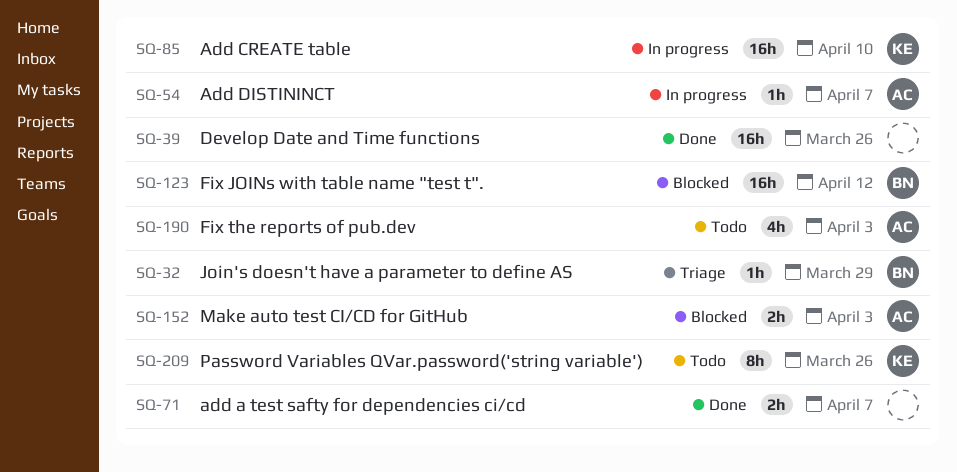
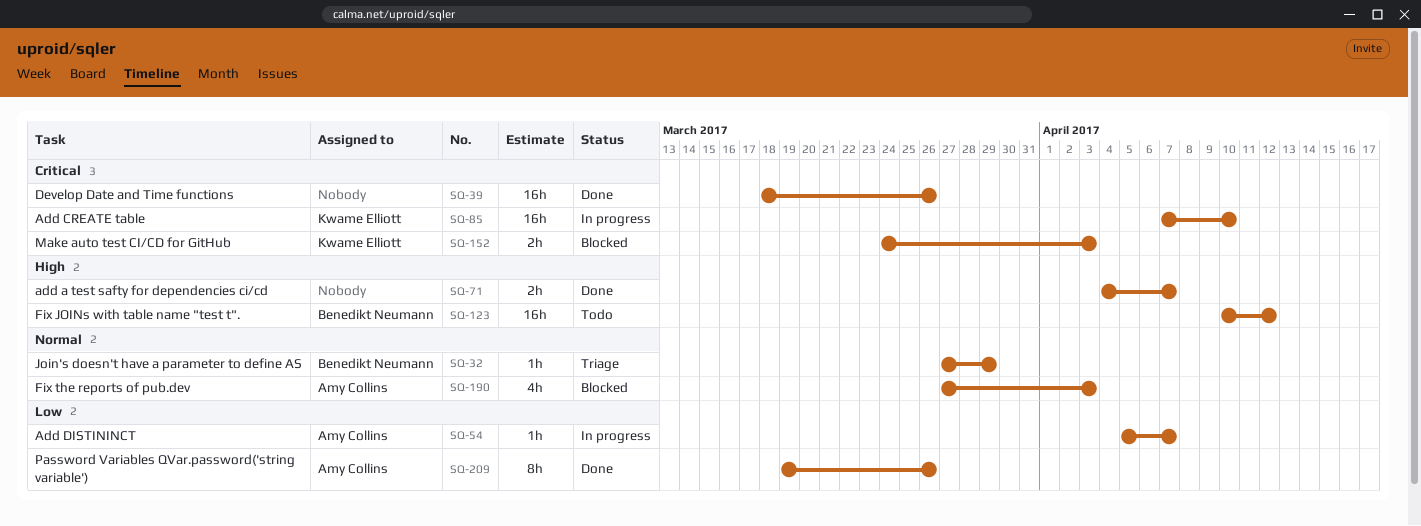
SQ-123, status: Blocked -> Todo
SQ-152, owner: Amy Collins -> Kwame Elliott
SQ-190, status: Todo -> Blocked
SQ-209, status: Todo -> Done
SQ-209, owner: Kwame Elliott -> Amy Collins

